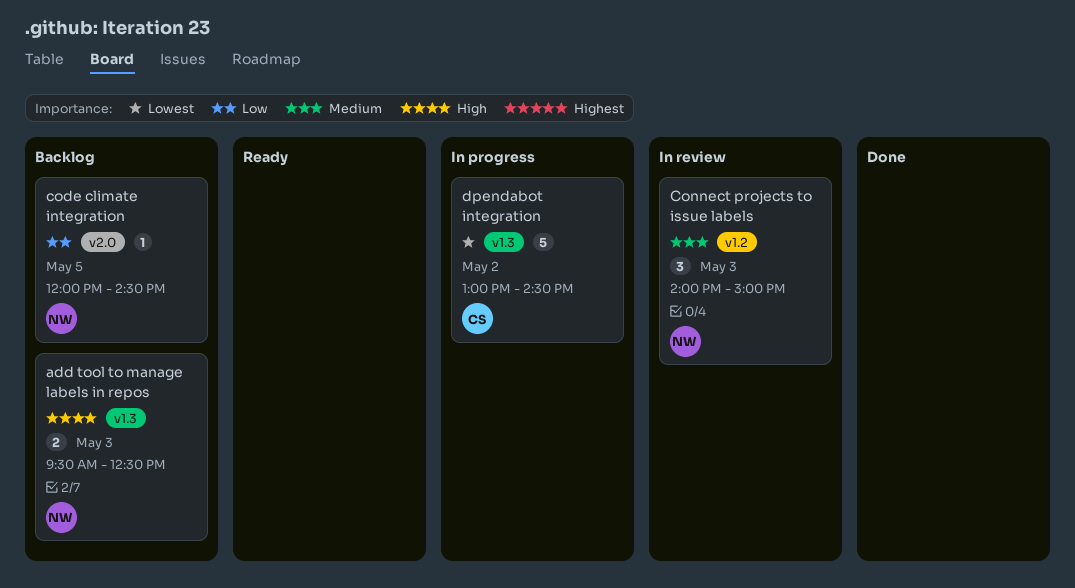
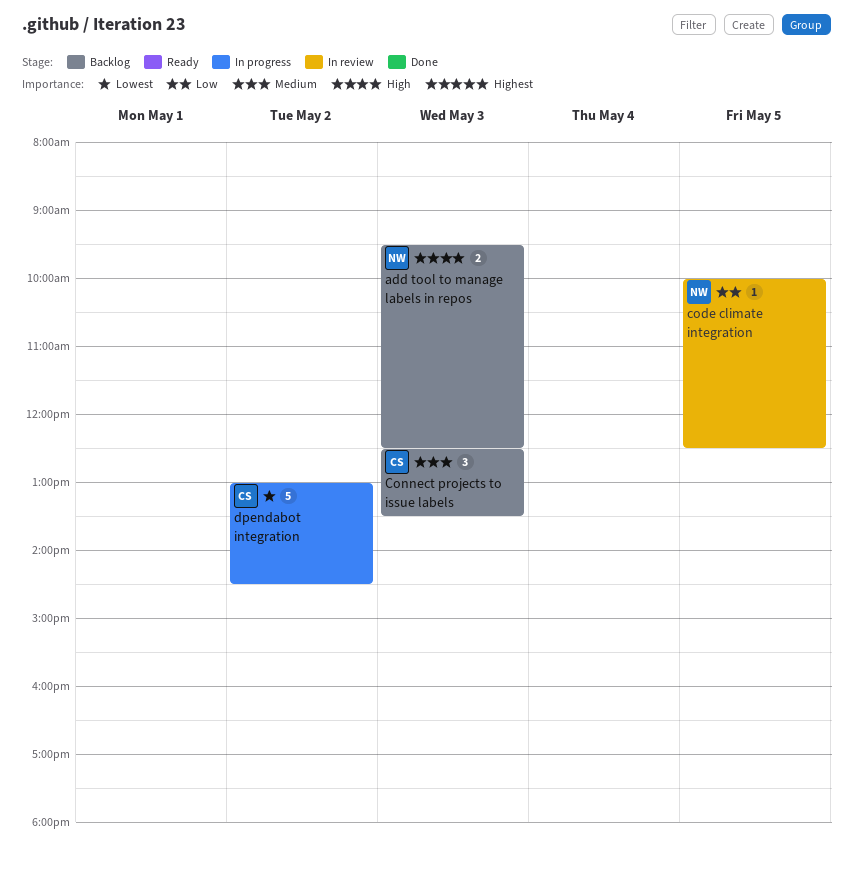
code climate integration, status: Backlog -> In review
code climate integration, begins: 12:00 -> 10:00
code climate integration, ends: 14:30 -> 12:30
Connect projects to issue labels, status: In review -> Backlog
Connect projects to issue labels, owner: NW -> CS
Connect projects to issue labels, begins: 14:00 -> 12:30
Connect projects to issue labels, ends: 15:00 -> 13:30

